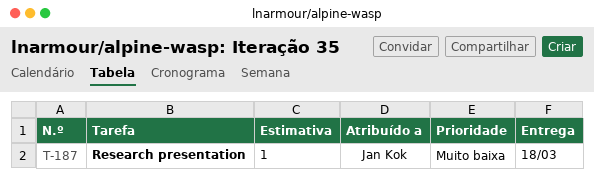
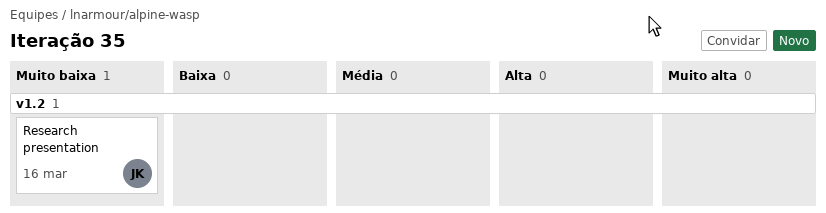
Research presentation, due: Mar 18 -> Mar 16

